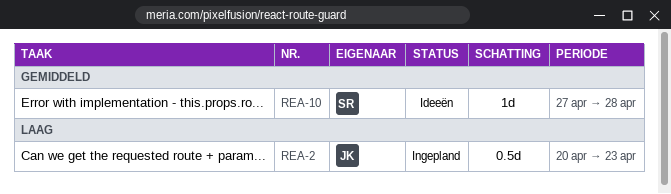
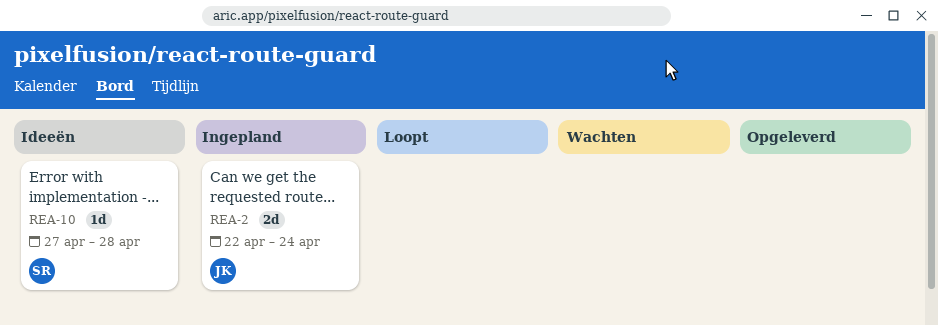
REA-2, estimate: 0.5d -> 2d
REA-2, start: Apr 20 -> Apr 22
REA-2, due: Apr 23 -> Apr 24

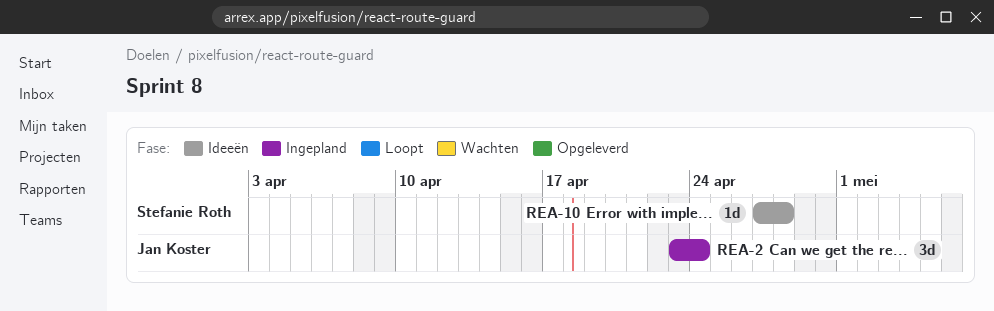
REA-2, estimate: 2d -> 3d
REA-2, start: Apr 22 -> Apr 23

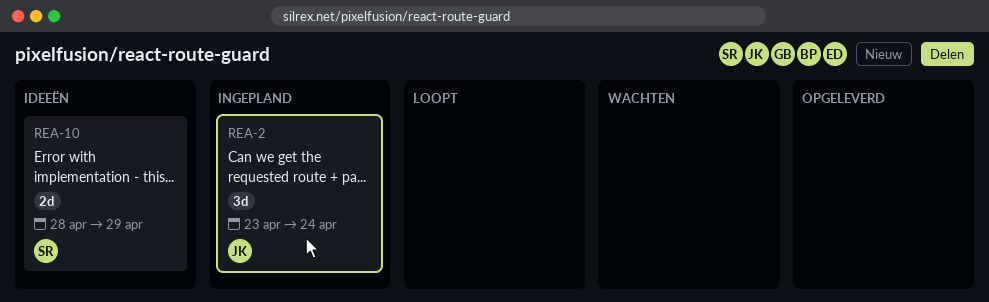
REA-10, estimate: 1d -> 2d
REA-10, start: Apr 27 -> Apr 28
REA-10, due: Apr 28 -> Apr 29

